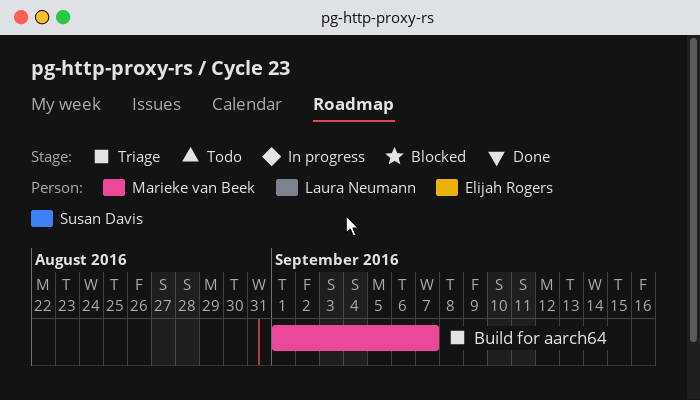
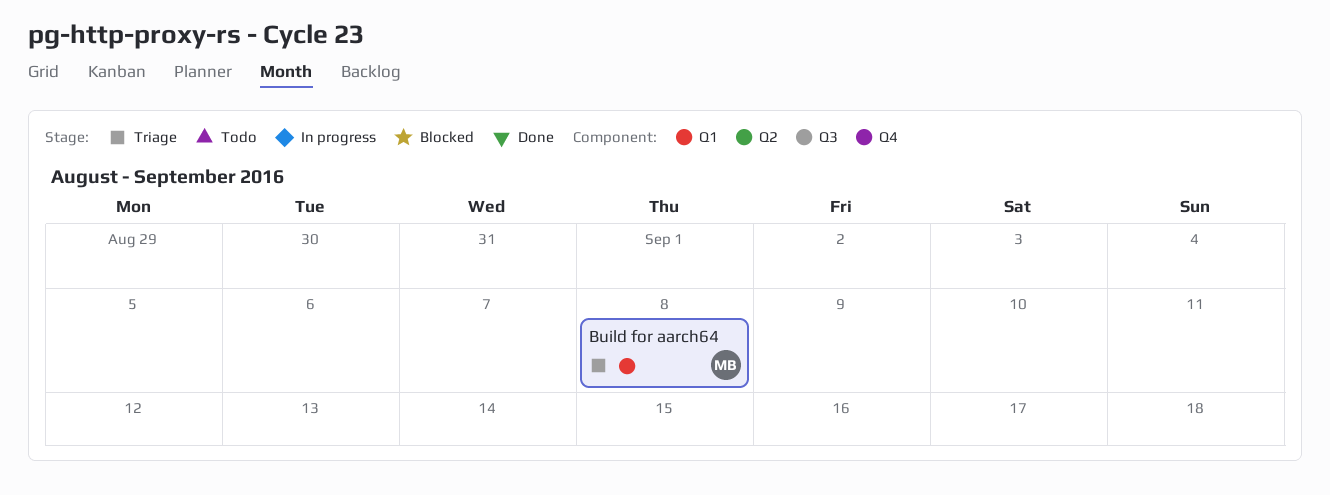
Build for aarch64, due: Sep 7 -> Sep 8

